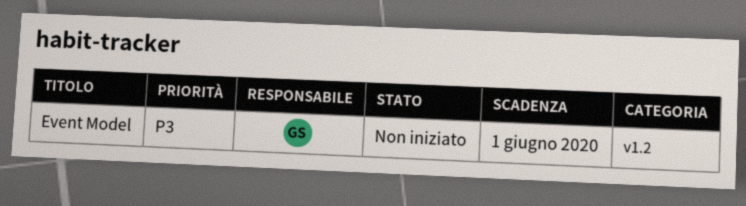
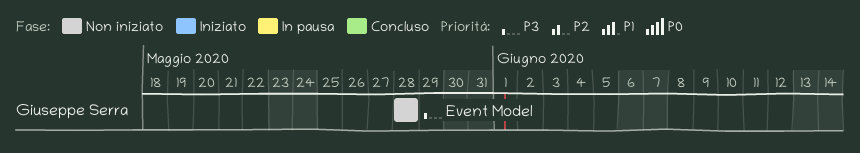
Event Model, due: Jun 1 -> May 28

